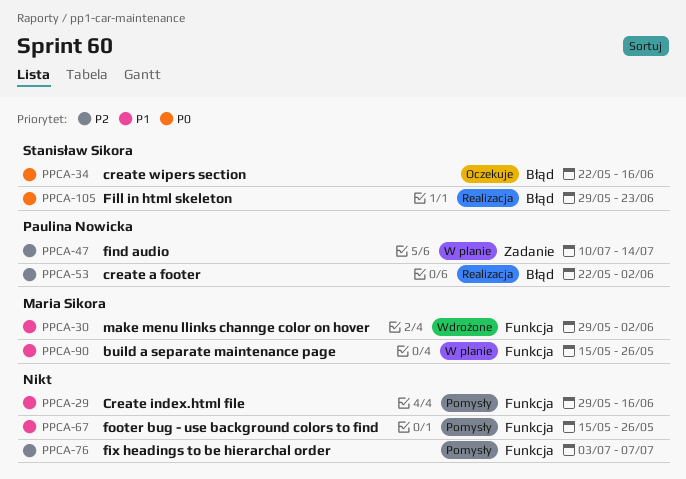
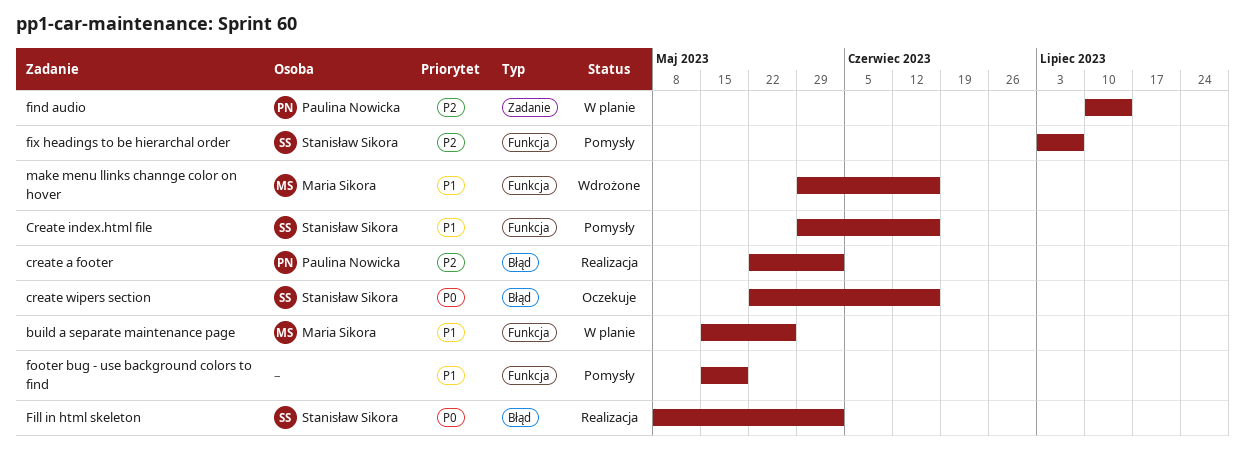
Create index.html file, owner: none -> Stanisław Sikora
Fill in html skeleton, start: May 29 -> May 8
Fill in html skeleton, due: Jun 23 -> Jun 2
fix headings to be hierarchal order, owner: none -> Stanisław Sikora
footer bug - use background colors to find, due: May 26 -> May 19
make menu llinks channge color on hover, due: Jun 2 -> Jun 16

